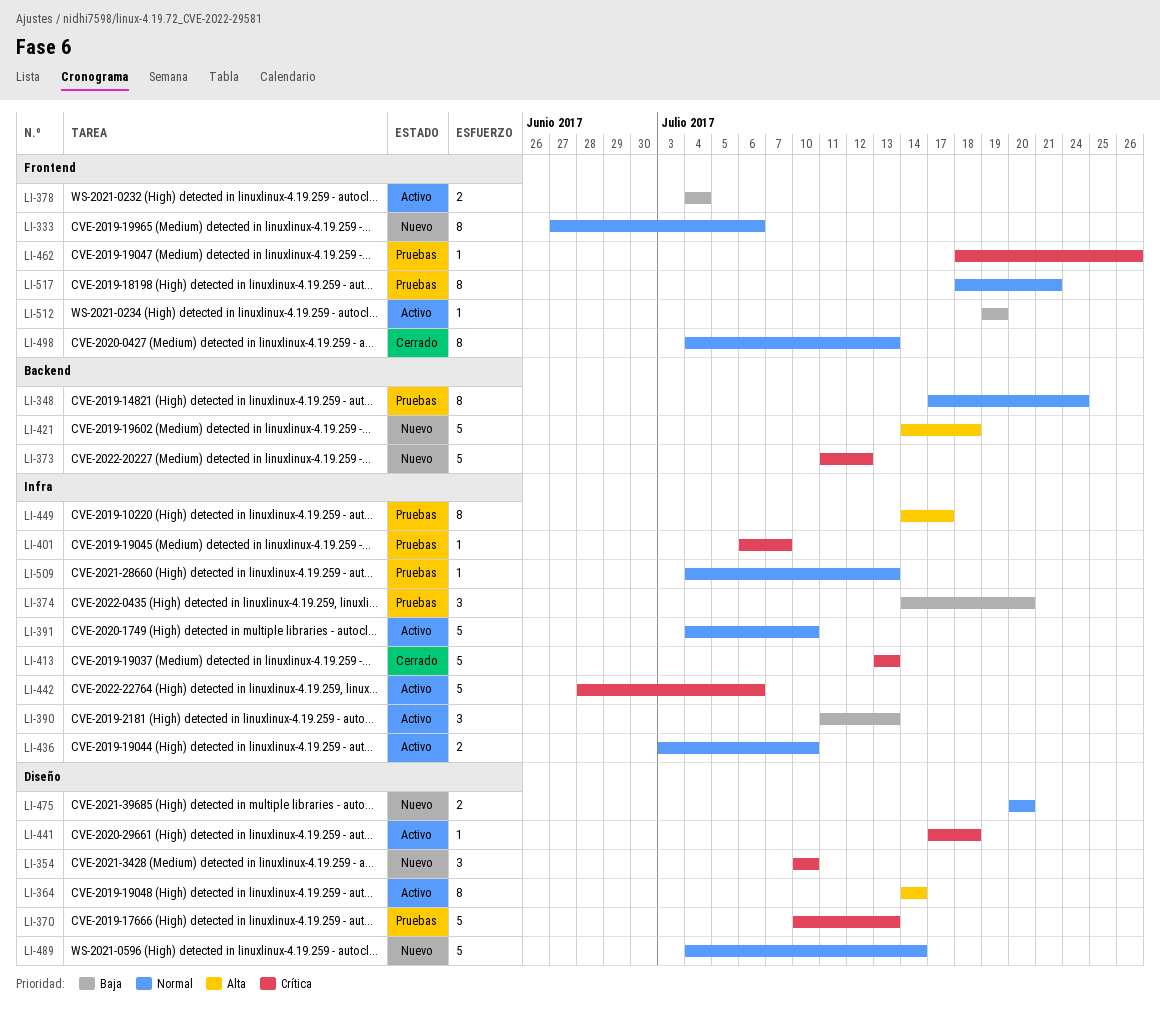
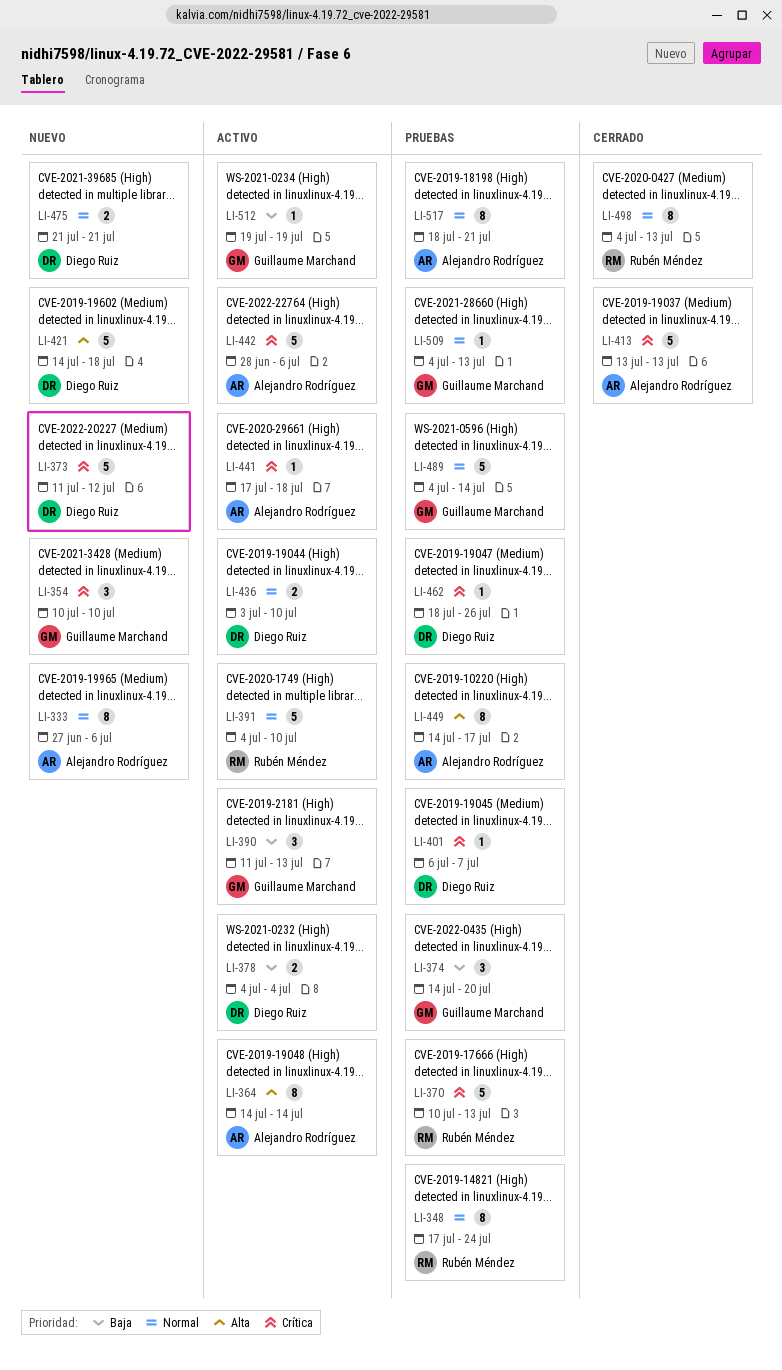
LI-475, start: Jul 20 -> Jul 21
LI-475, due: Jul 20 -> Jul 21
LI-489, status: Nuevo -> Pruebas

